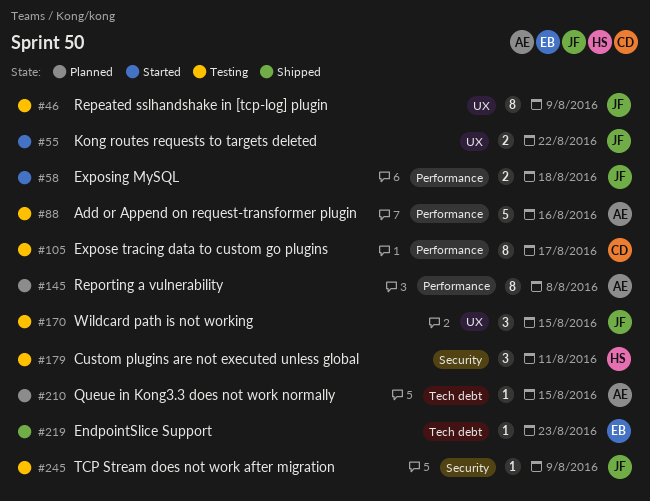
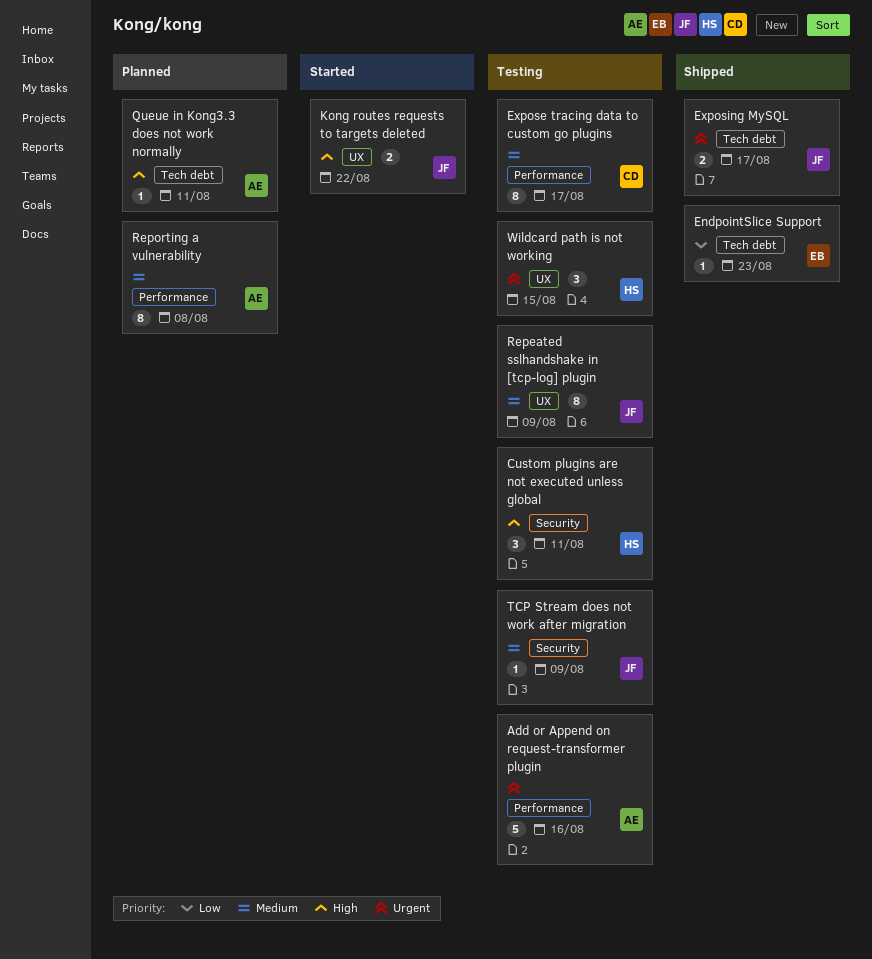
Exposing MySQL, status: Started -> Shipped
Exposing MySQL, label: Performance -> Tech debt
Exposing MySQL, due: Aug 18 -> Aug 17
Queue in Kong3.3 does not work normally, due: Aug 15 -> Aug 11
Wildcard path is not working, owner: JF -> HS

